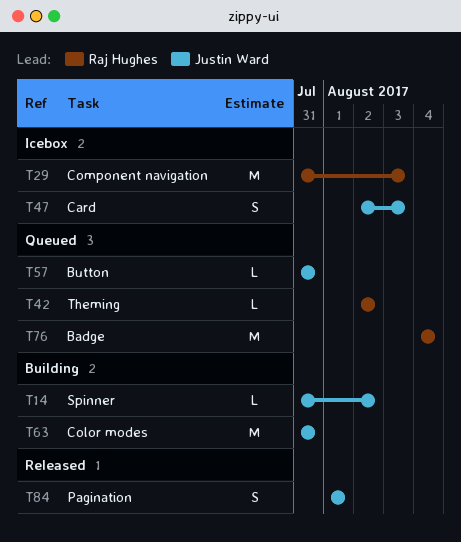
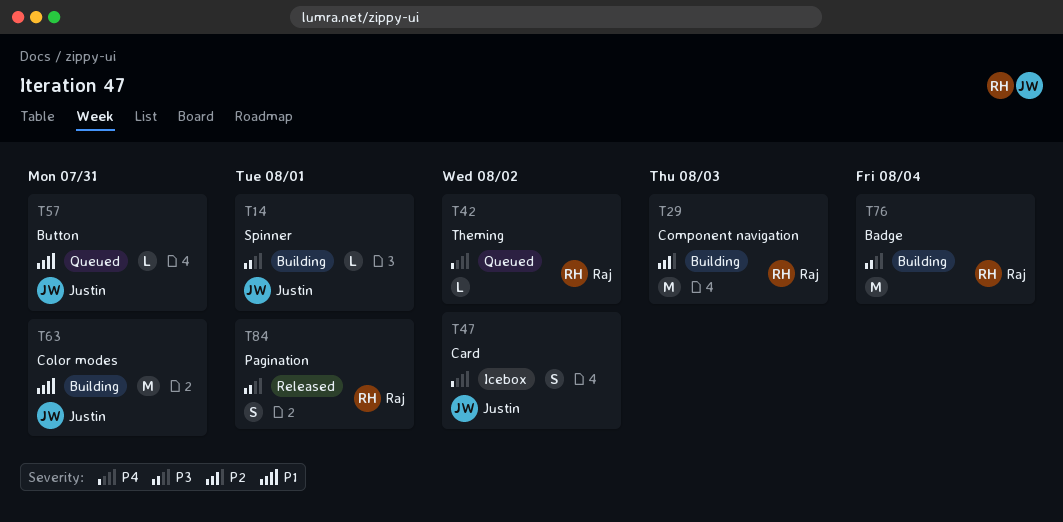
T14, due: Aug 2 -> Aug 1
T29, status: Icebox -> Building
T47, due: Aug 3 -> Aug 2
T76, status: Queued -> Building
T84, owner: Justin Ward -> Raj Hughes

